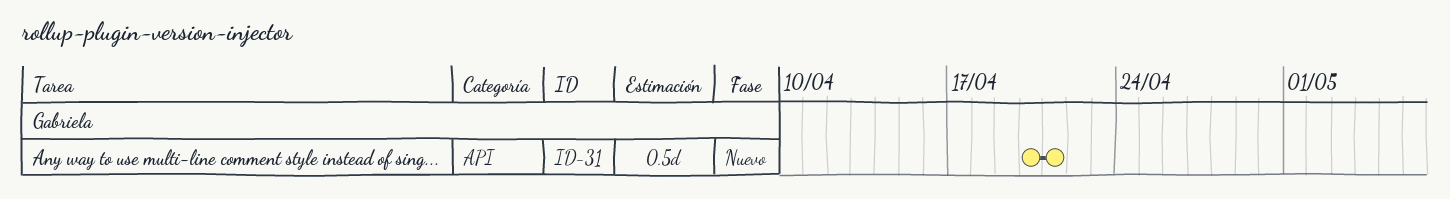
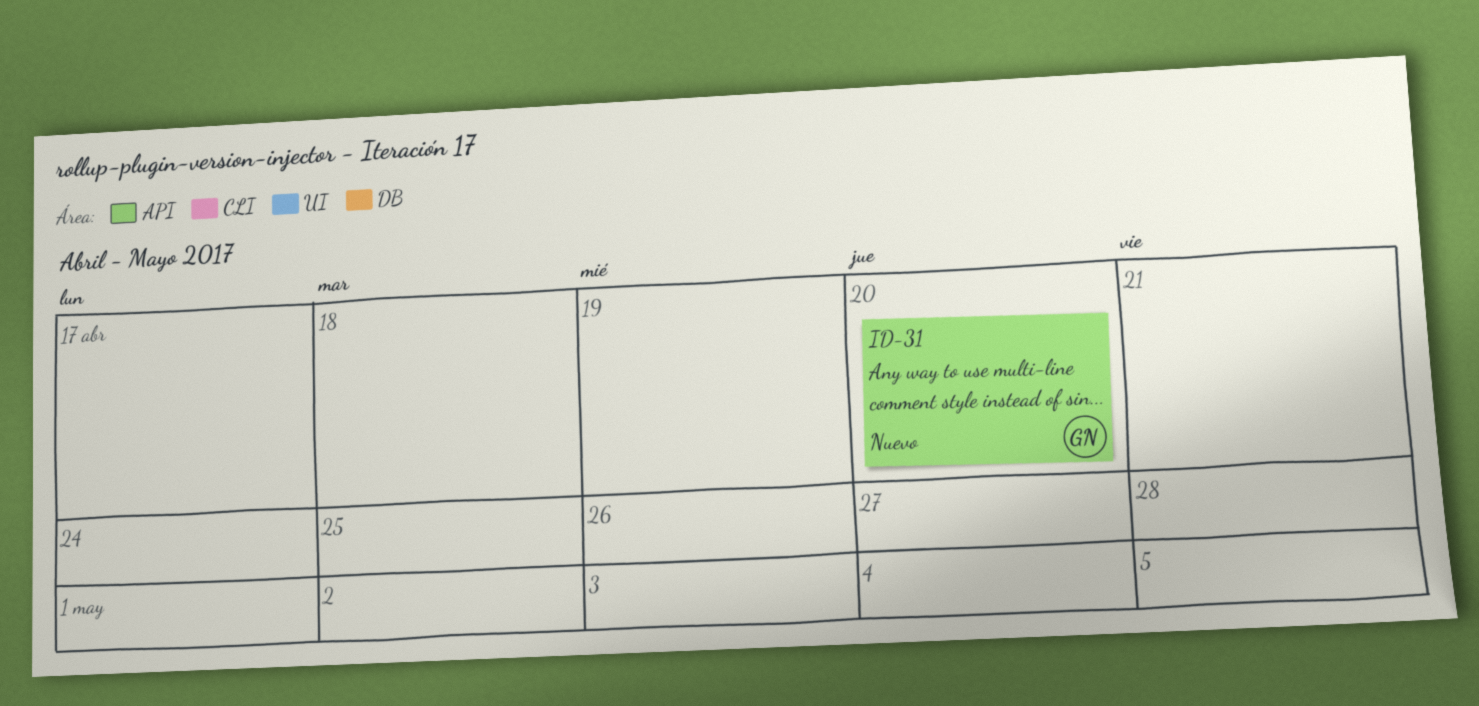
ID-31, due: Apr 21 -> Apr 20

